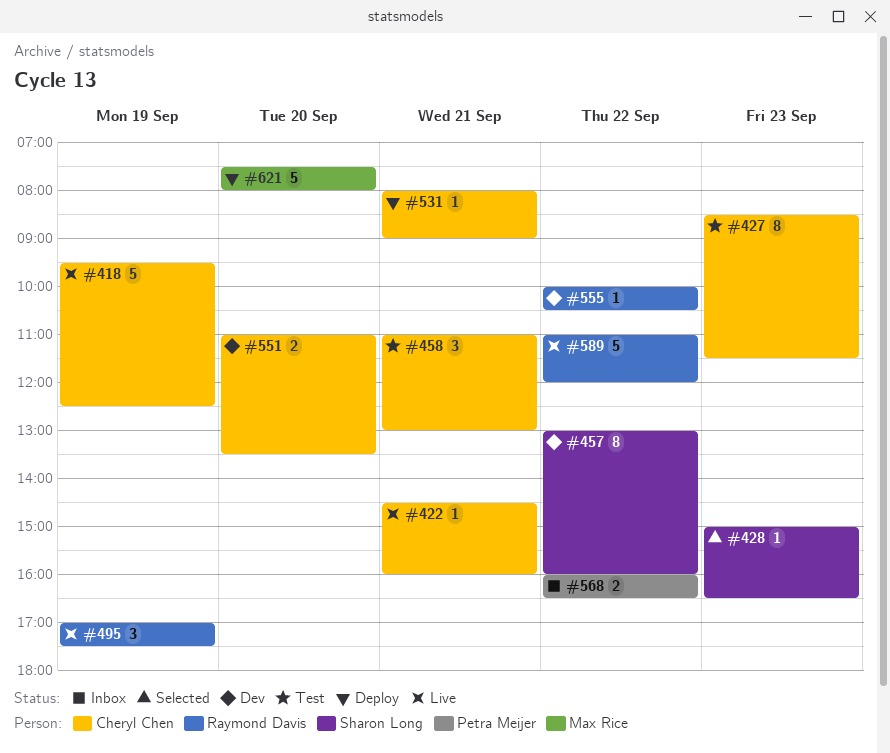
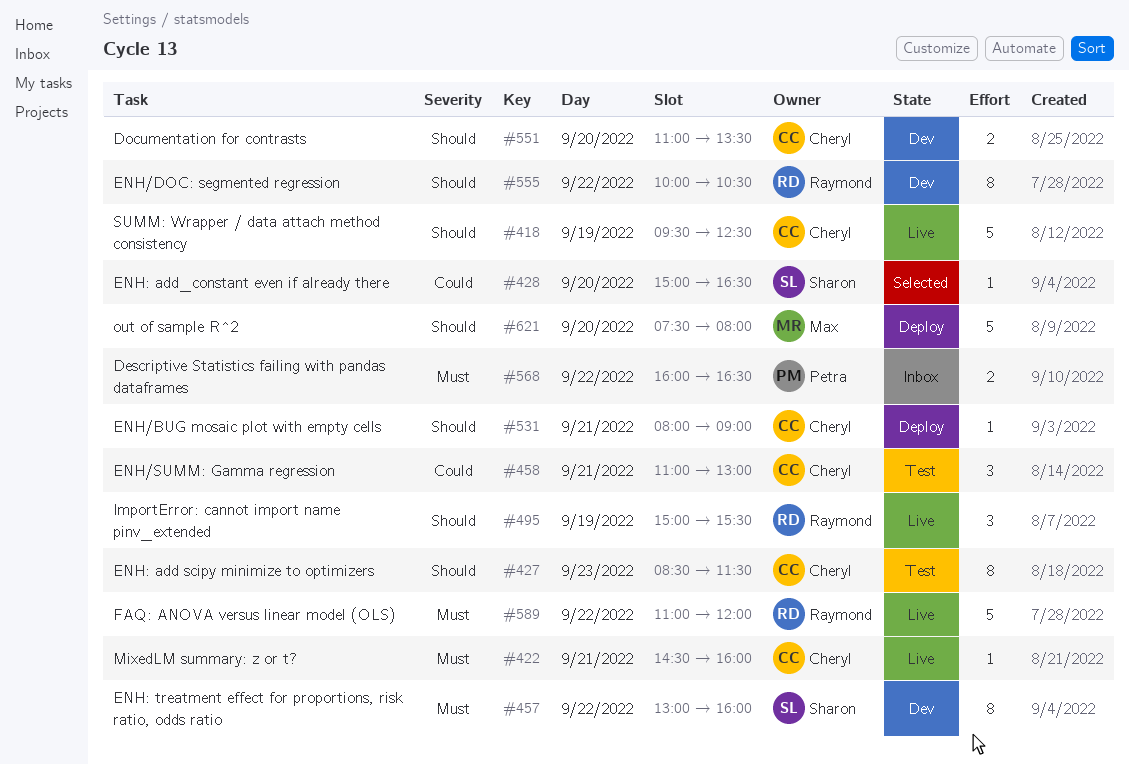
#428, day: Sep 23 -> Sep 20
#495, begins: 17:00 -> 15:00
#495, ends: 17:30 -> 15:30
#555, estimate: 1 -> 8

